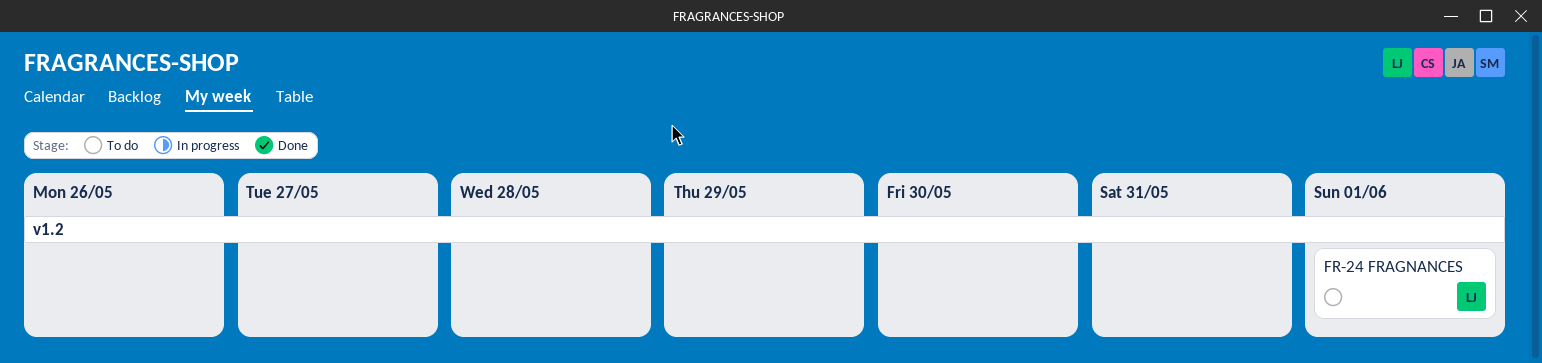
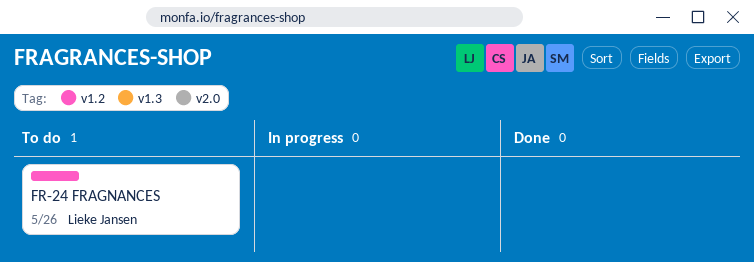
FR-24, due: Jun 1 -> May 26

